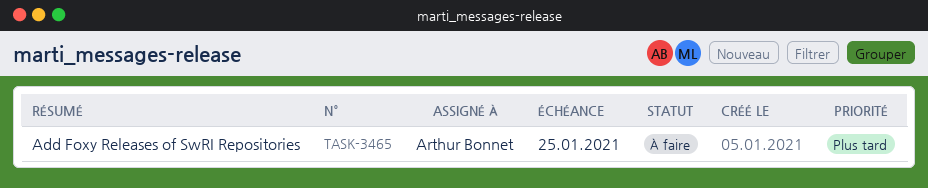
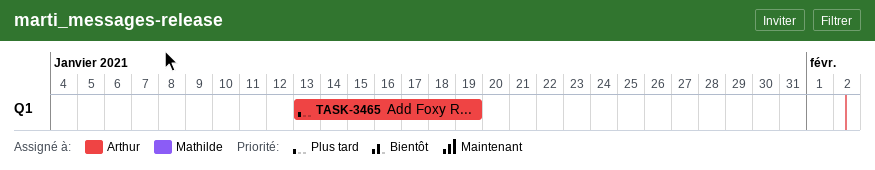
TASK-3465, due: Jan 25 -> Jan 19

